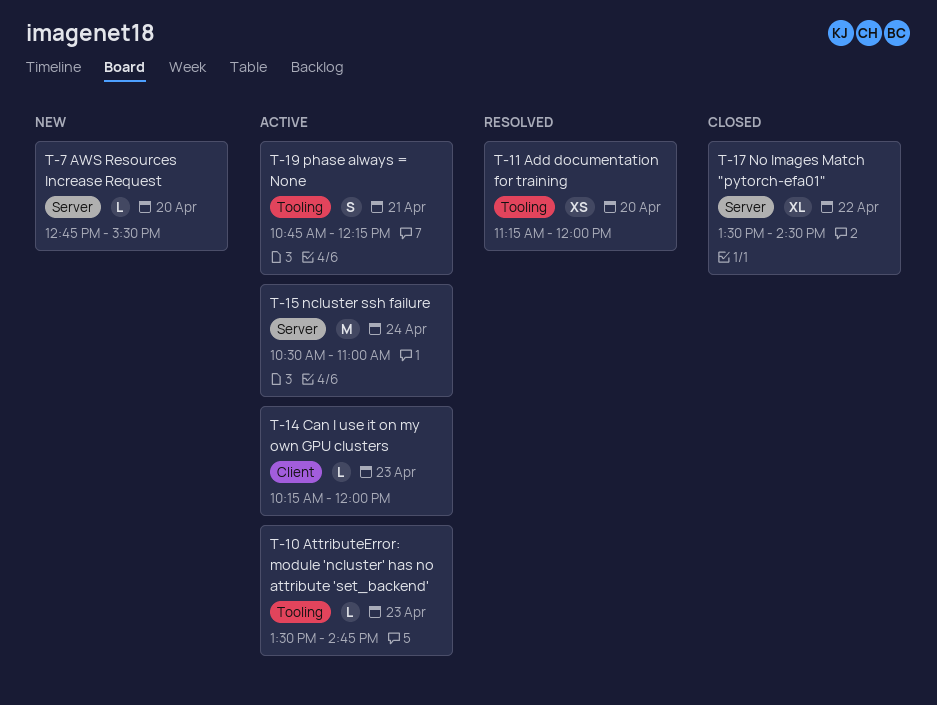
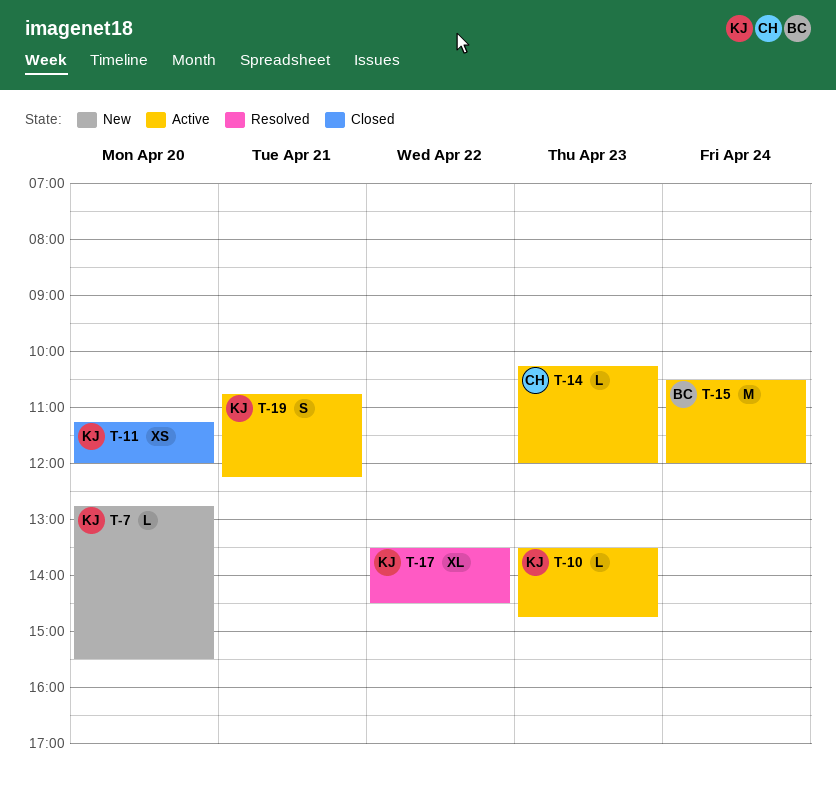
T-11, status: Resolved -> Closed
T-15, ends: 11:00 -> 12:00
T-17, status: Closed -> Resolved

